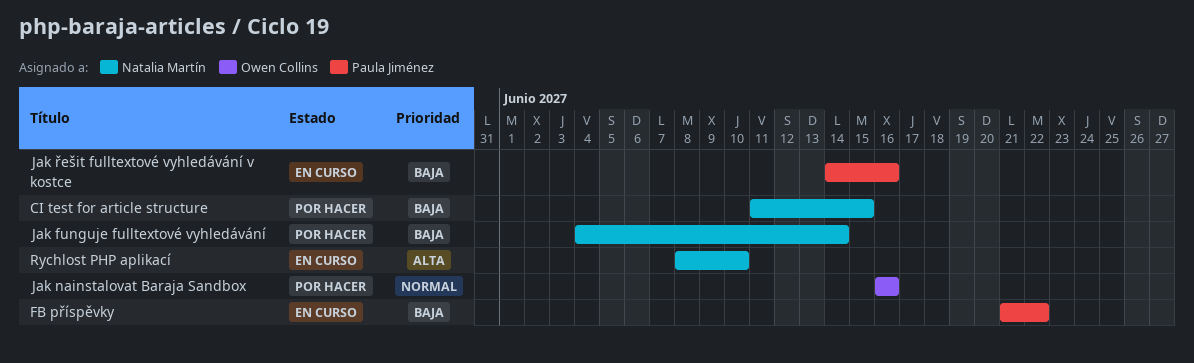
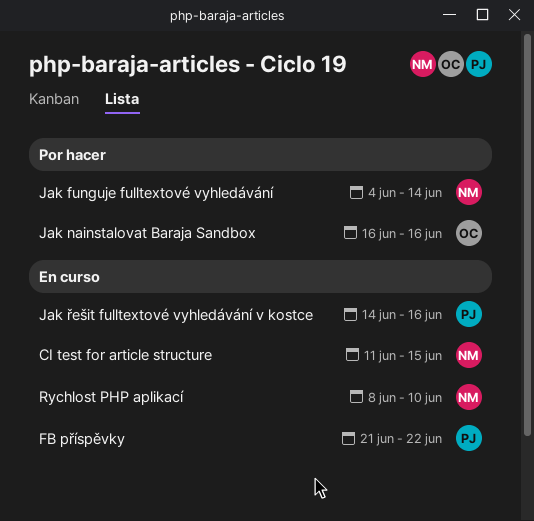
CI test for article structure, status: Por hacer -> En curso

